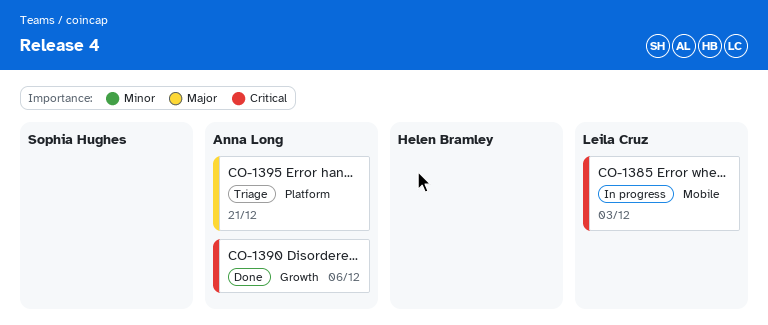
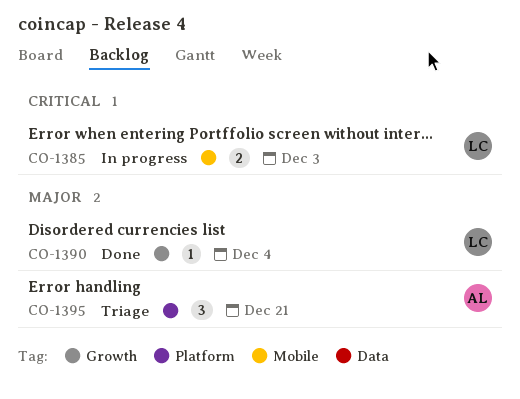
CO-1390, owner: Anna Long -> Leila Cruz
CO-1390, priority: Critical -> Major
CO-1390, due: Dec 6 -> Dec 4

